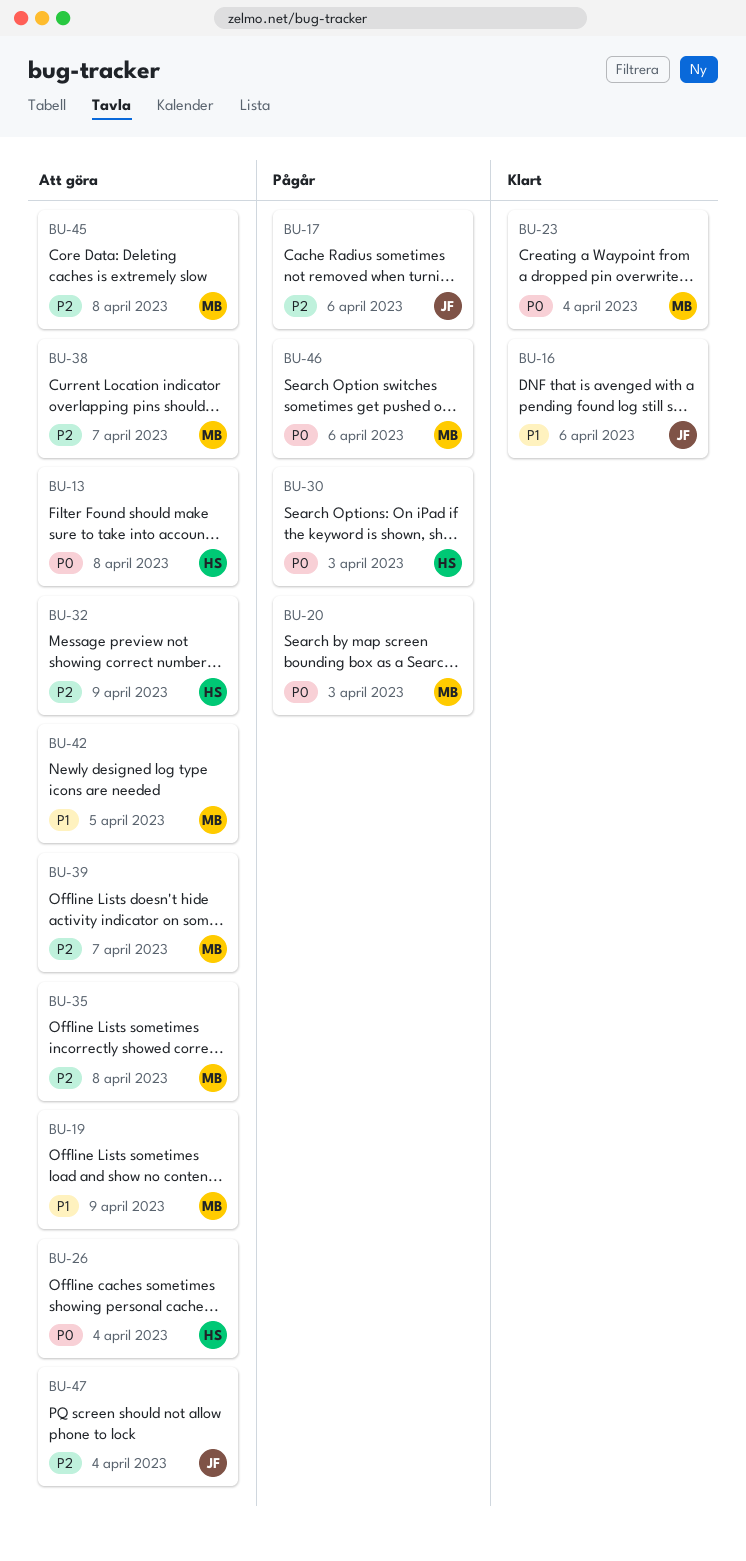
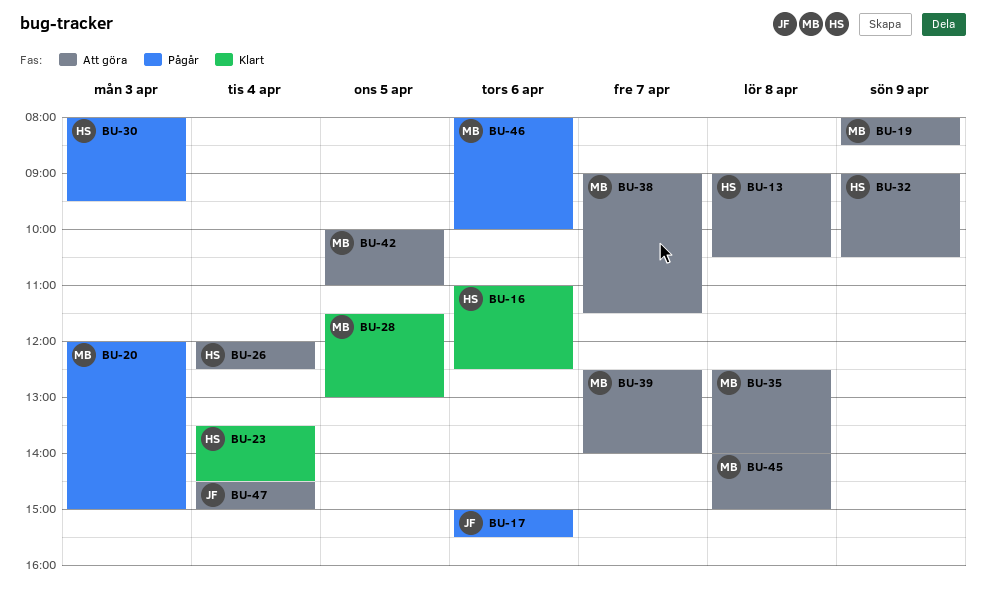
BU-16, owner: JF -> HS
BU-23, owner: MB -> HS
BU-28: none -> present

